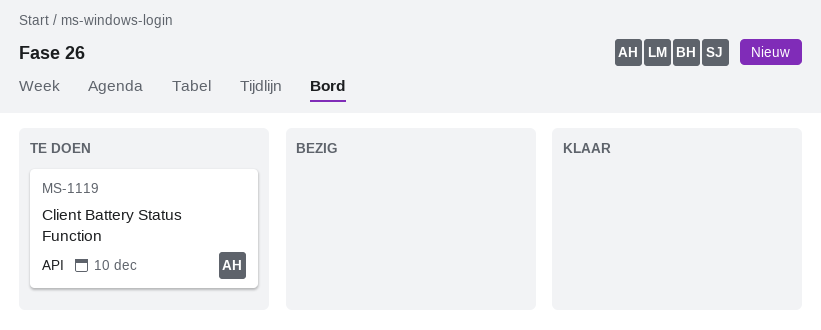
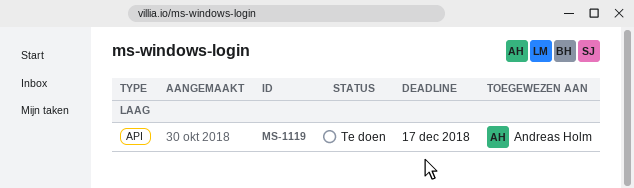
MS-1119, due: Dec 10 -> Dec 17

